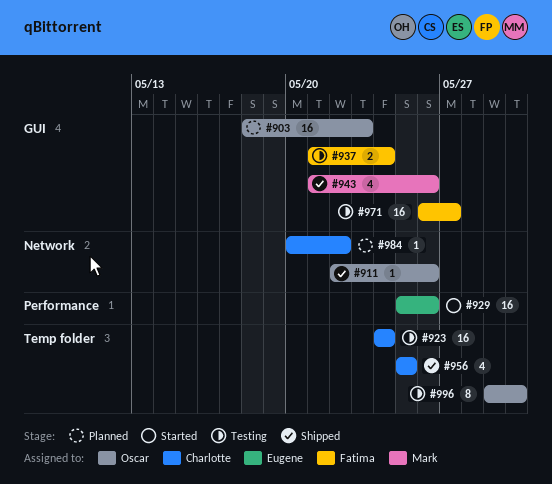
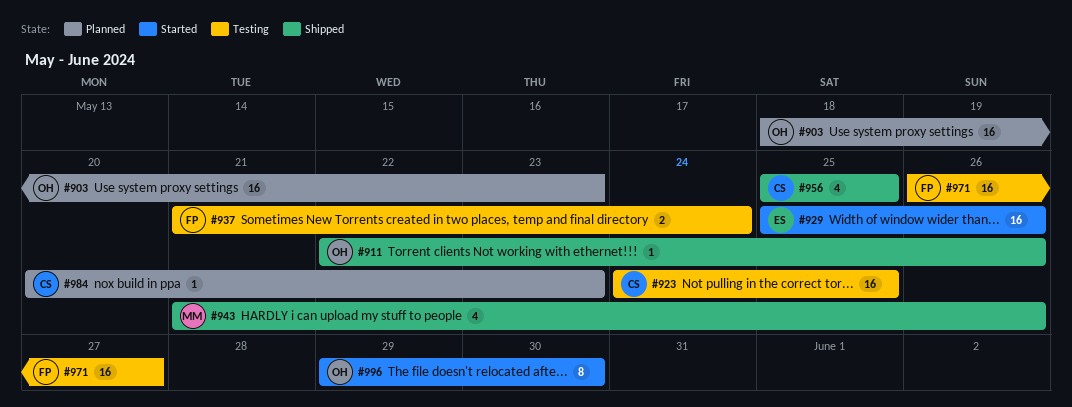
#923, due: May 24 -> May 25
#984, due: May 22 -> May 23
#996, status: Testing -> Started

